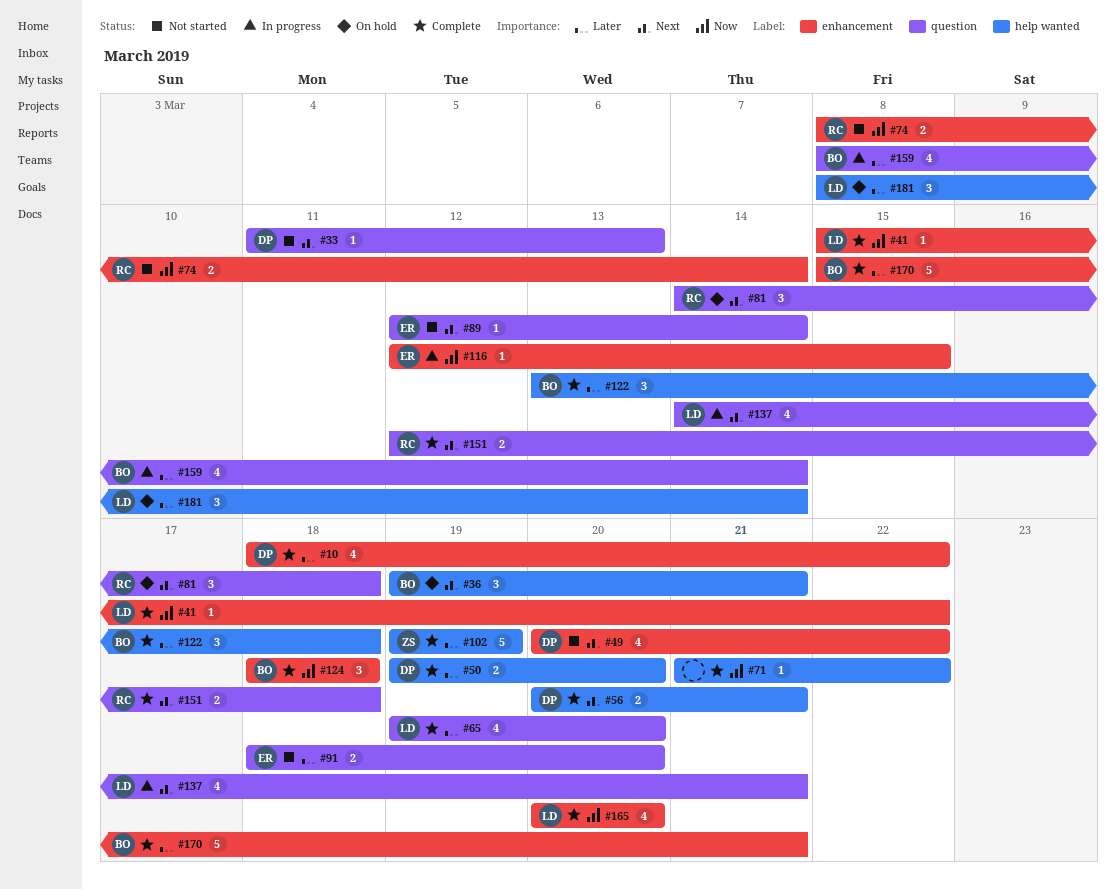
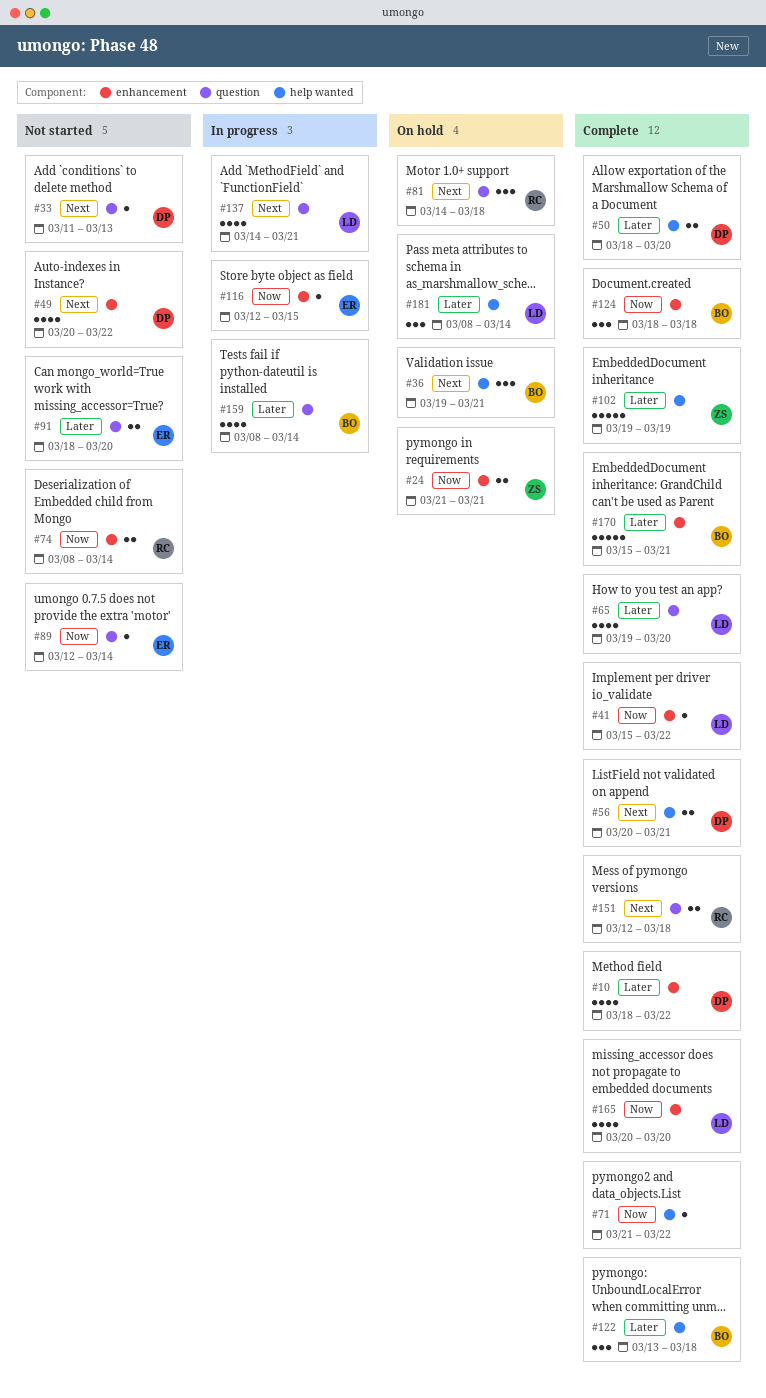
#24: none -> present
#50, start: Mar 19 -> Mar 18
#89, priority: Next -> Now

